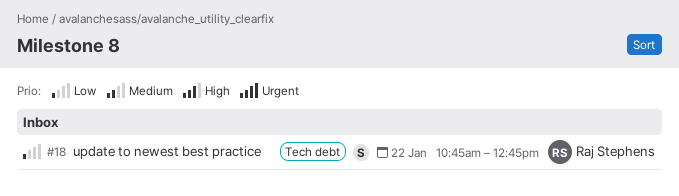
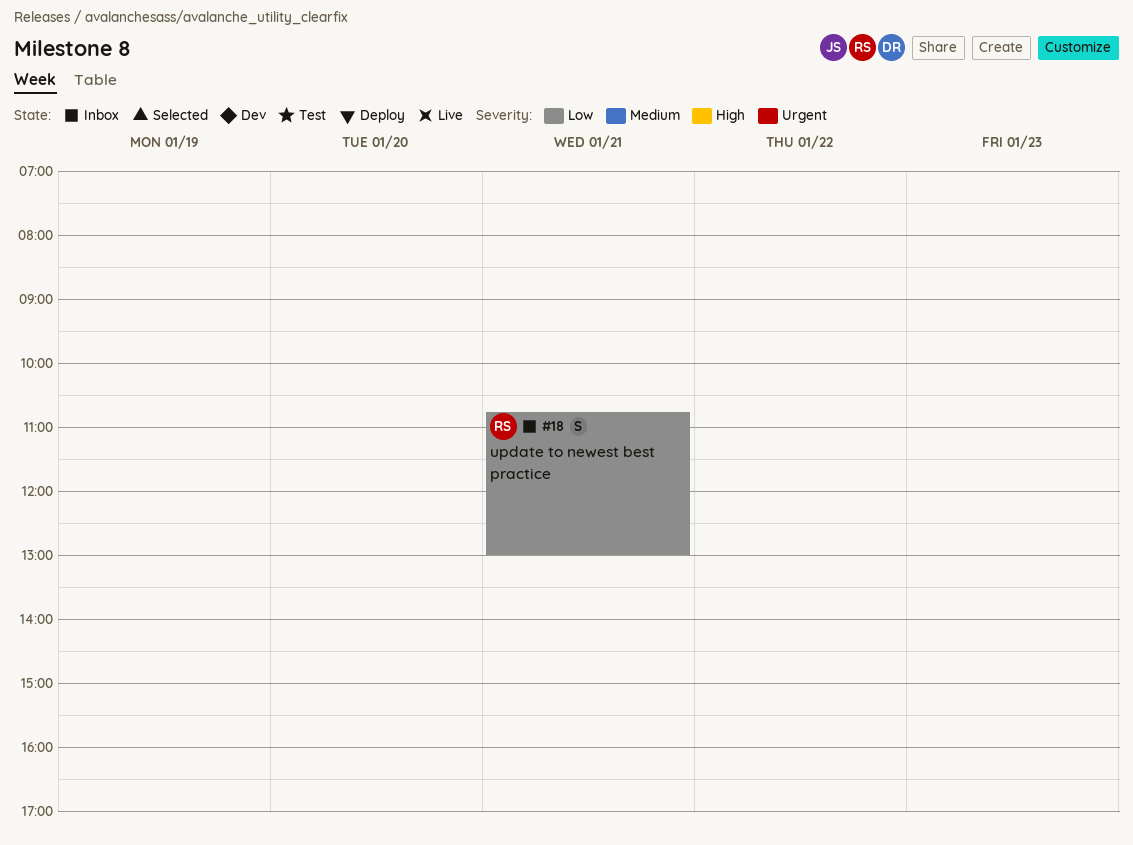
#18, day: Jan 22 -> Jan 21
#18, ends: 12:45 -> 13:00

